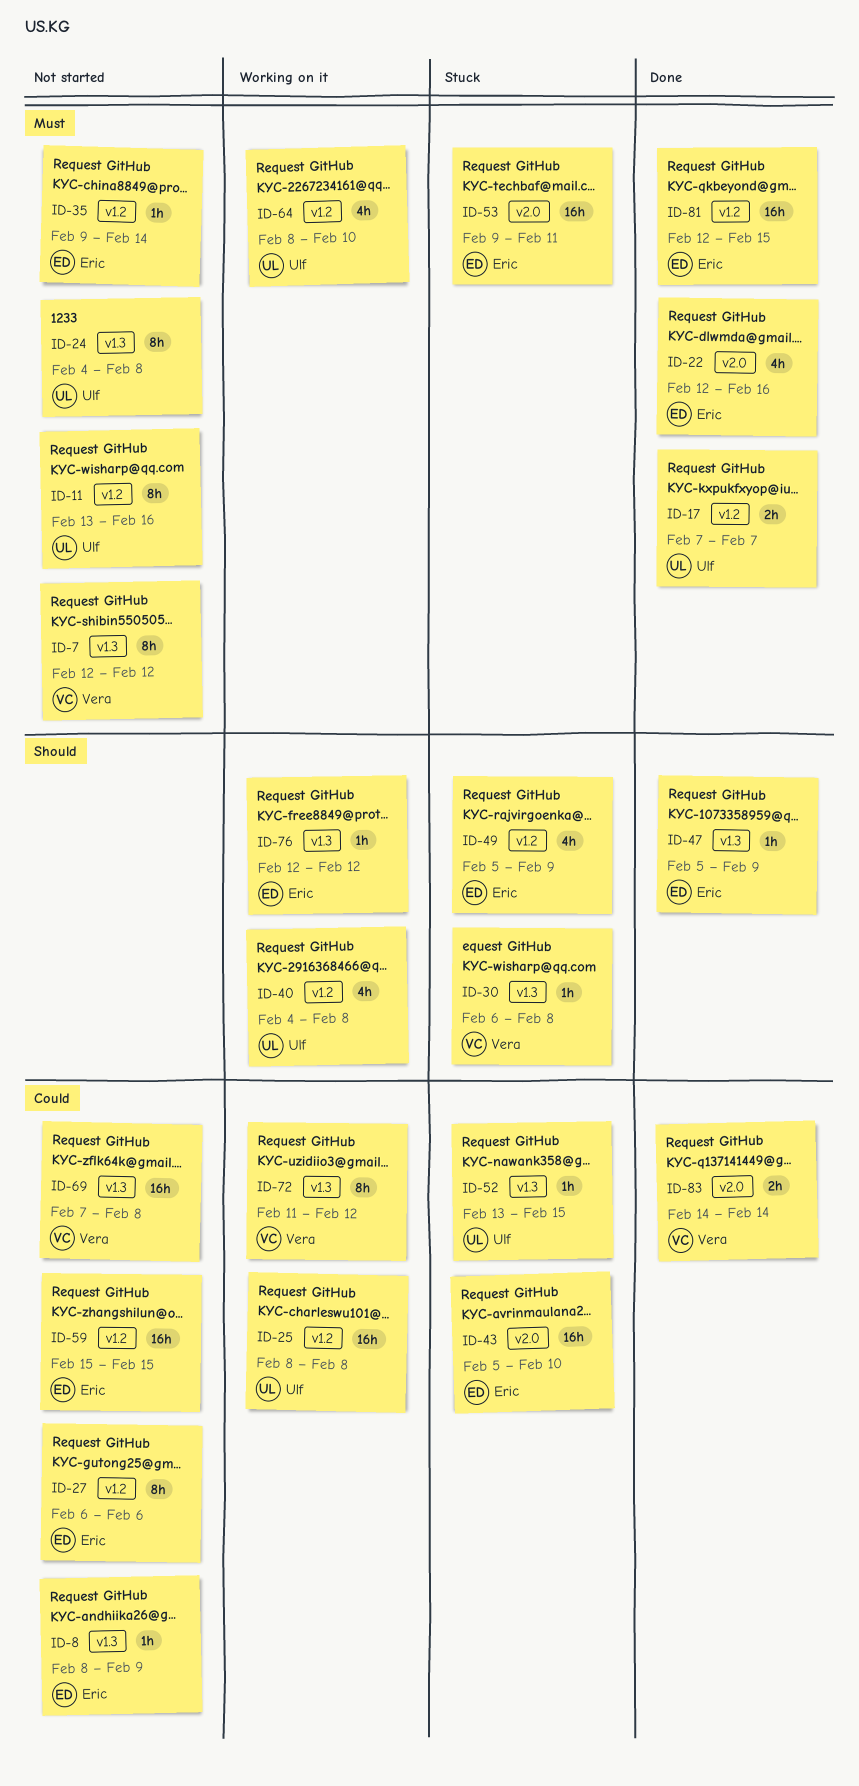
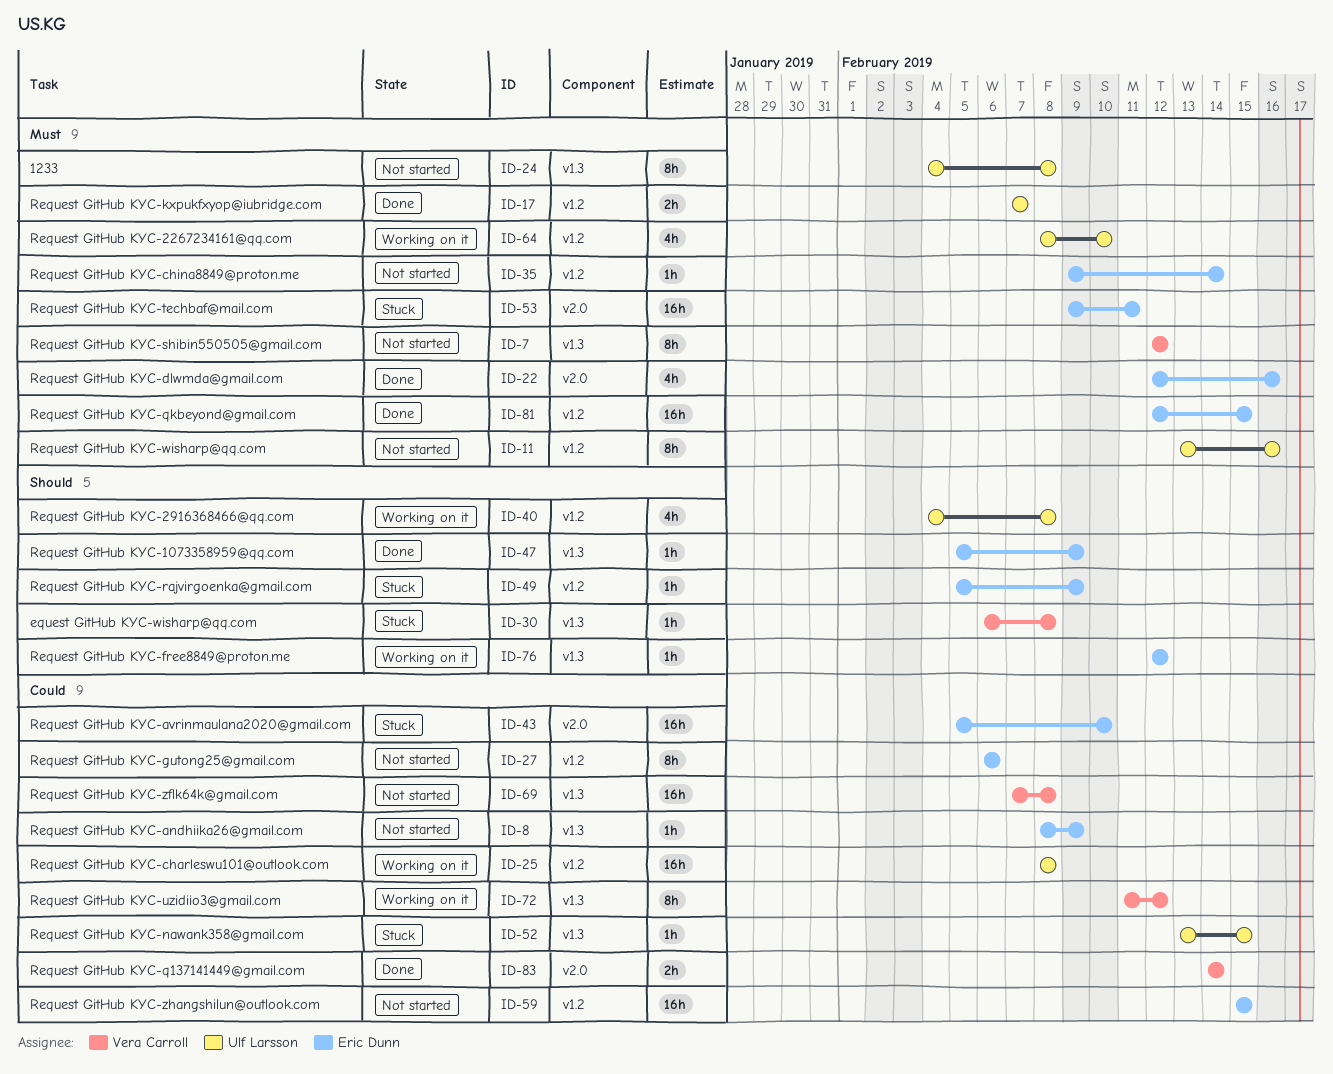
ID-49, estimate: 4h -> 1h

